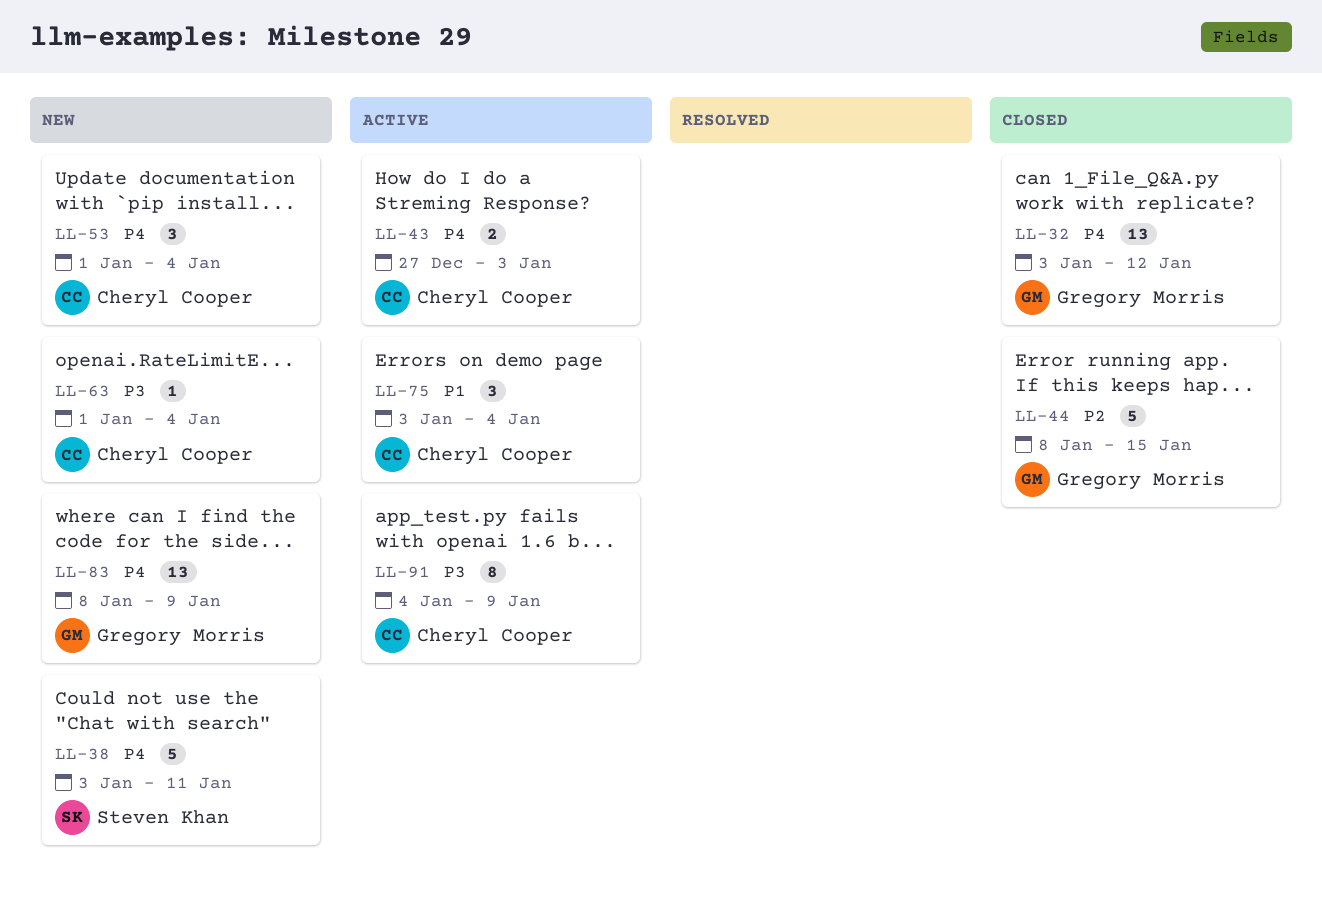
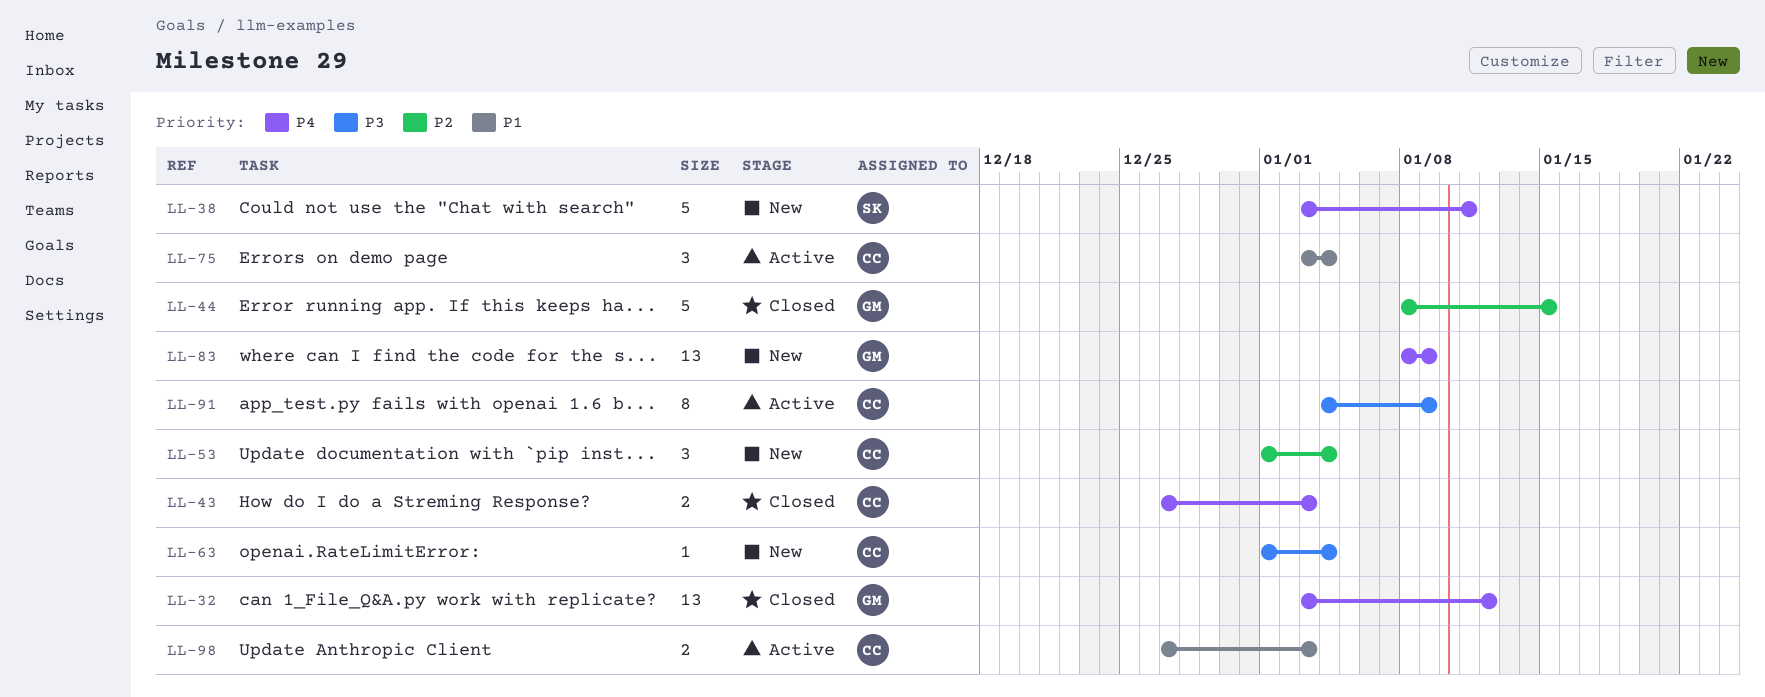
LL-43, status: Active -> Closed
LL-53, priority: P4 -> P2
LL-98: none -> present

